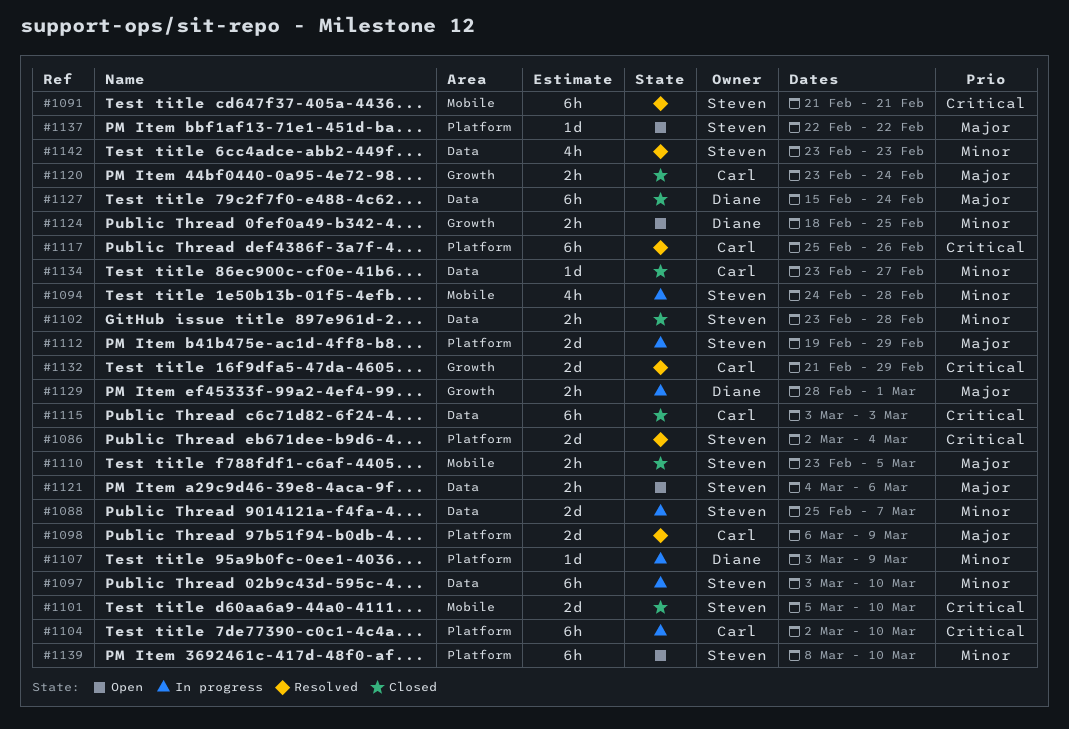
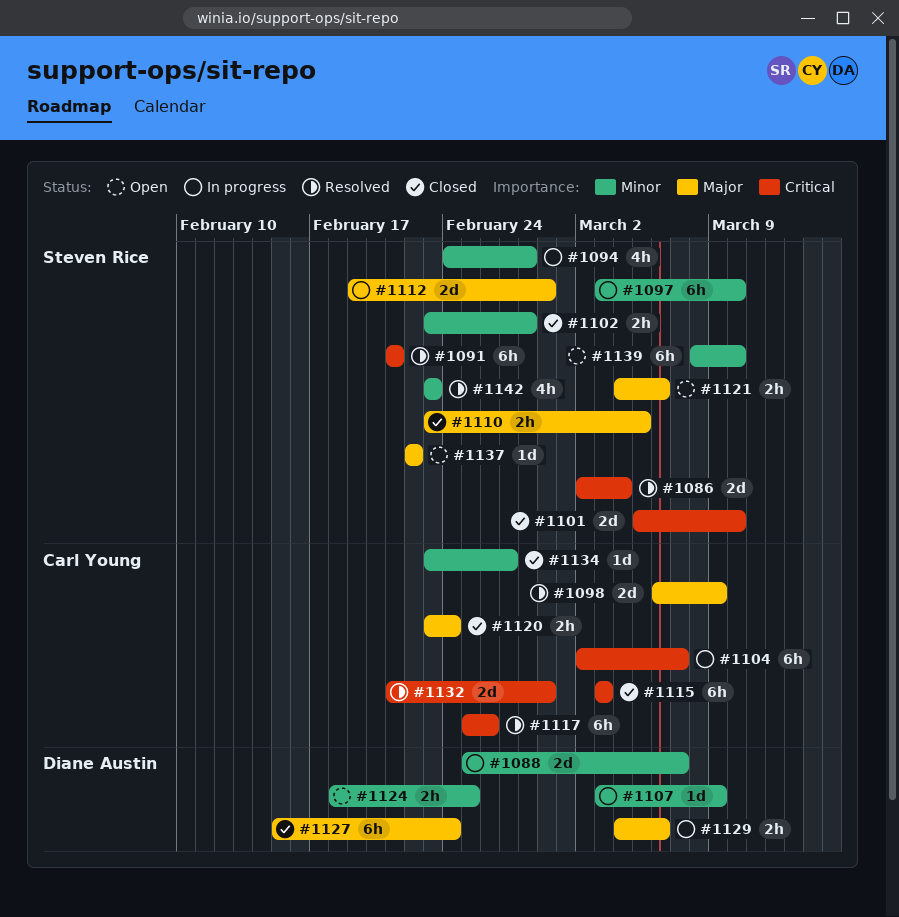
#1088, owner: Steven Rice -> Diane Austin
#1104, due: Mar 10 -> Mar 7
#1129, start: Feb 28 -> Mar 4
#1129, due: Mar 1 -> Mar 6

